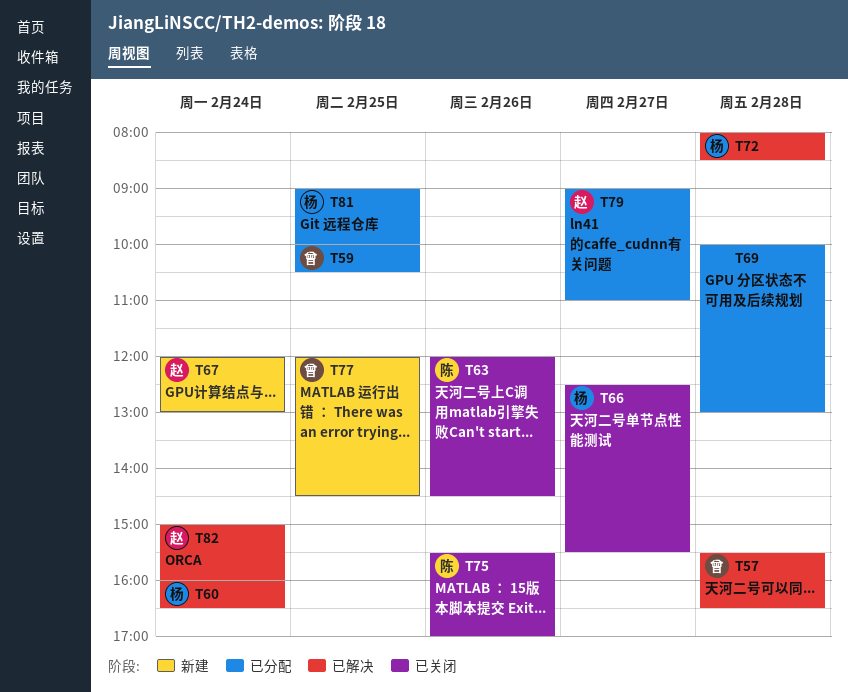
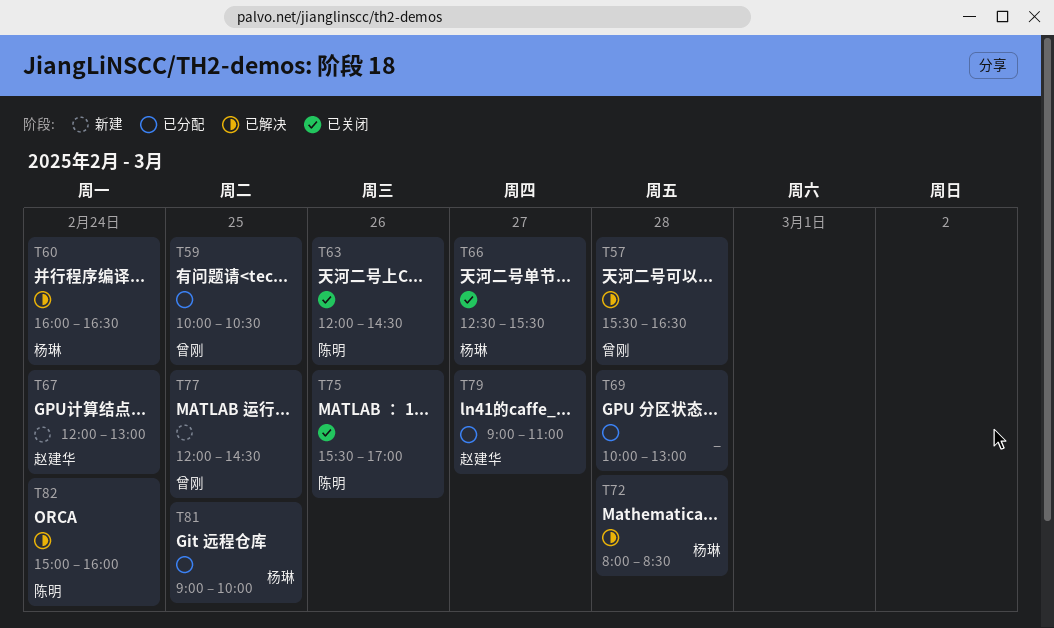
T82, owner: 赵建华 -> 陈明

